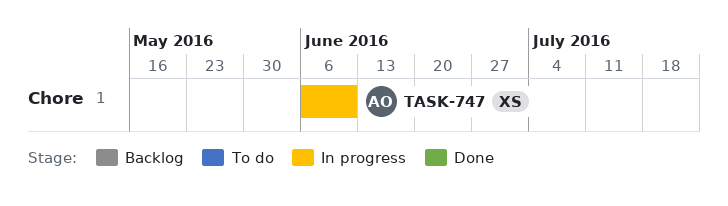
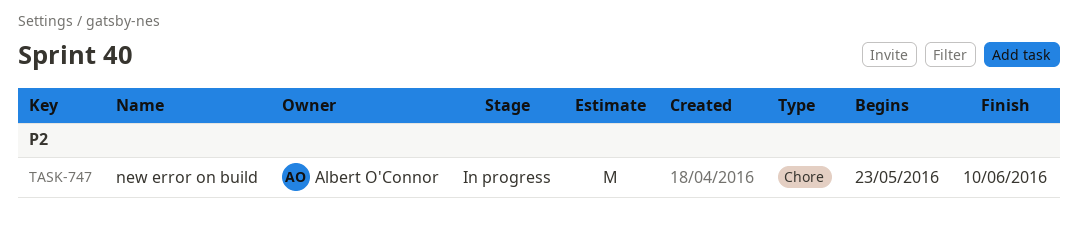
TASK-747, estimate: XS -> M
TASK-747, start: Jun 6 -> May 23

